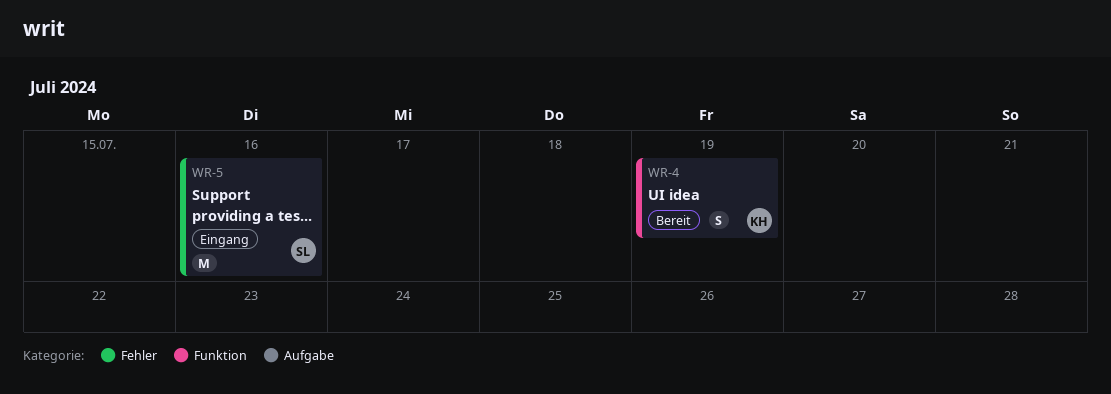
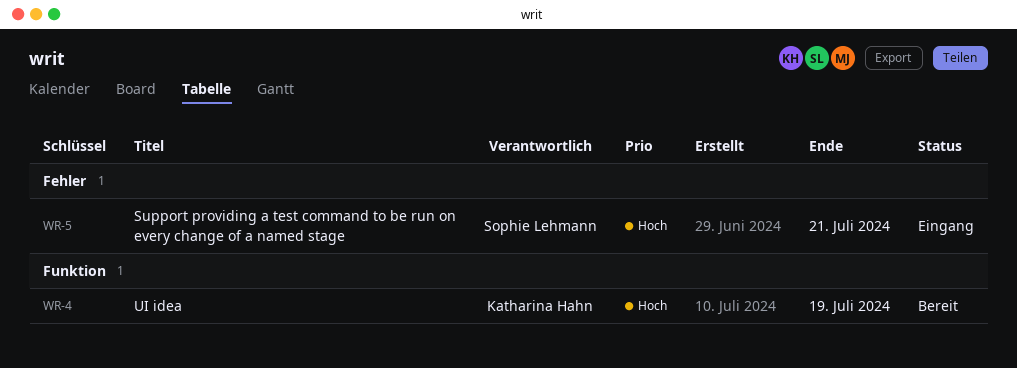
WR-5, due: Jul 16 -> Jul 21

